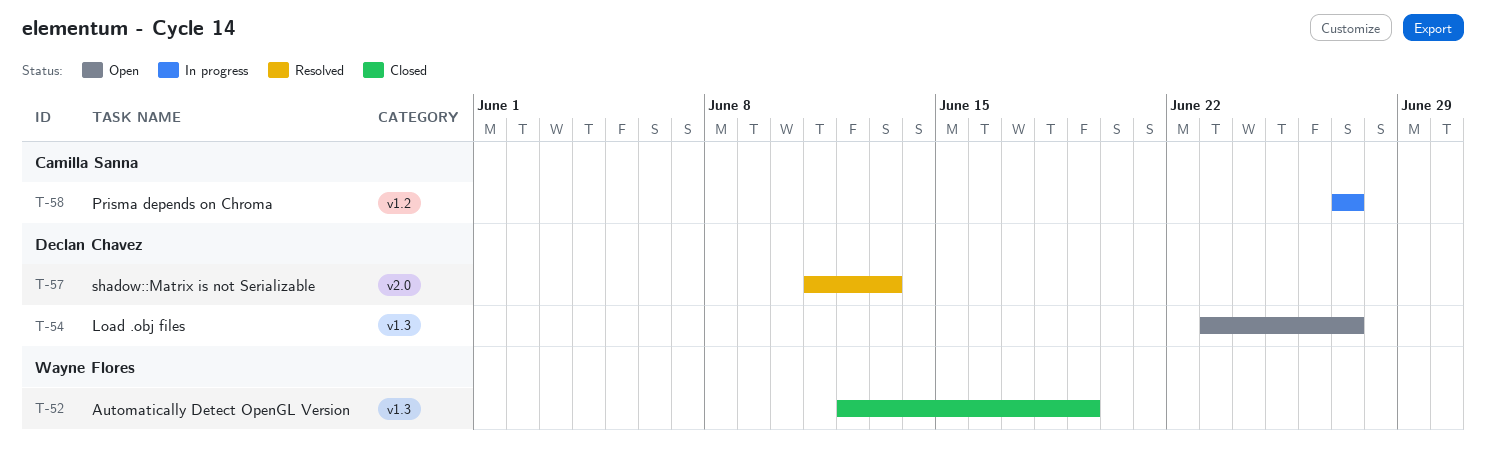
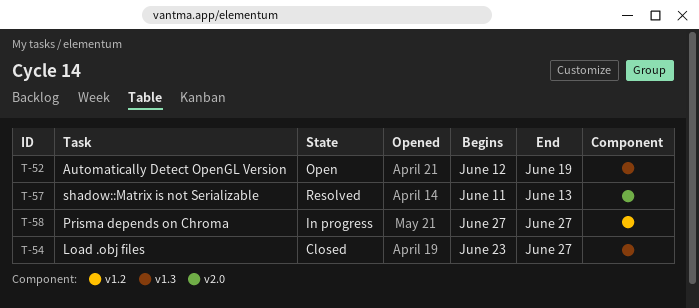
T-52, status: Closed -> Open
T-54, status: Open -> Closed

